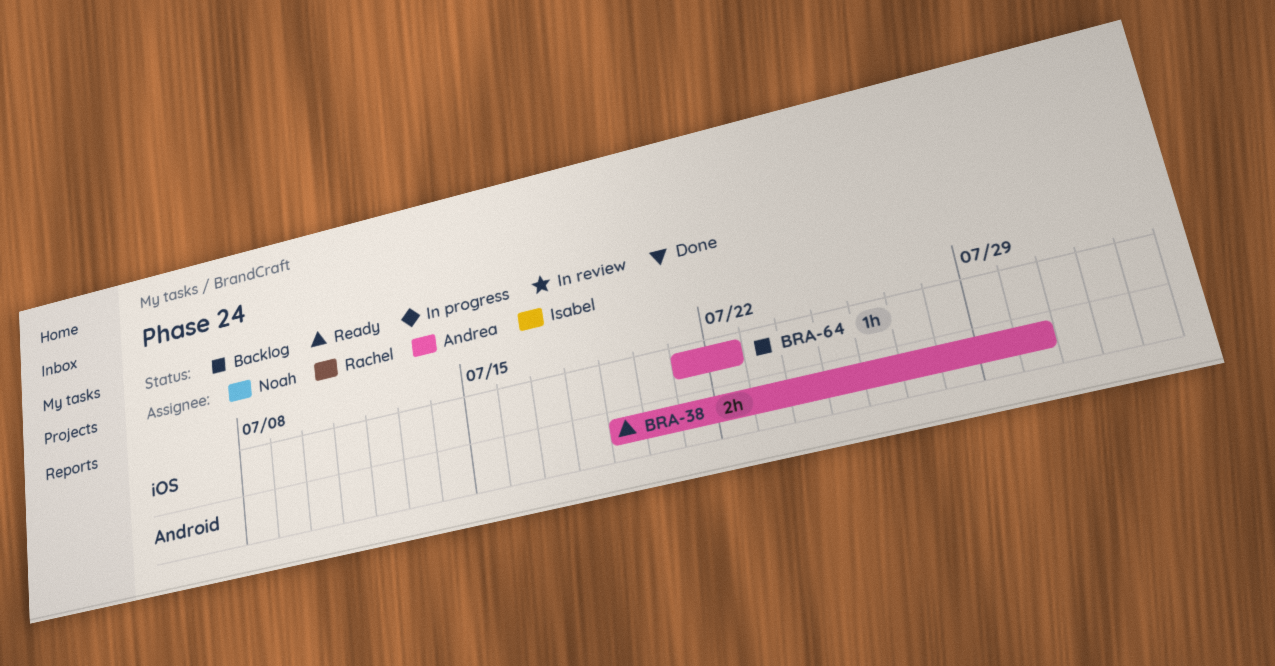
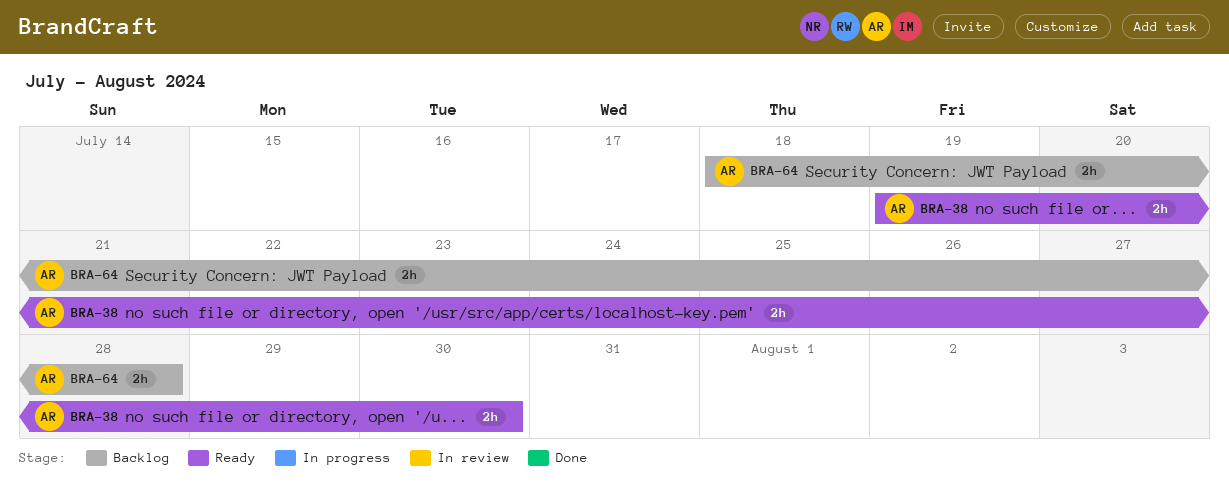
BRA-64, estimate: 1h -> 2h
BRA-64, start: Jul 21 -> Jul 18
BRA-64, due: Jul 22 -> Jul 28

